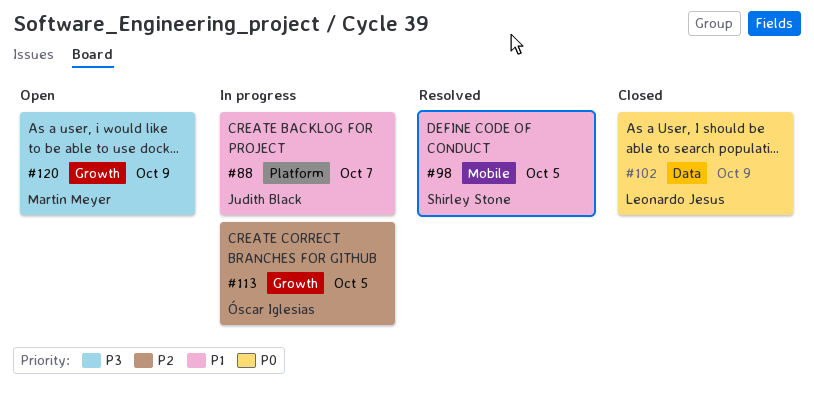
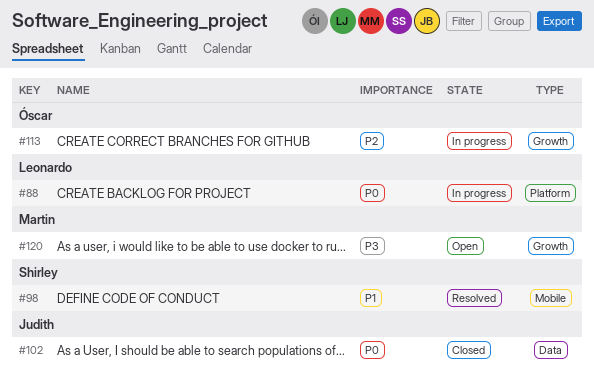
#88, owner: Judith Black -> Leonardo Jesus
#88, priority: P1 -> P0
#102, owner: Leonardo Jesus -> Judith Black

